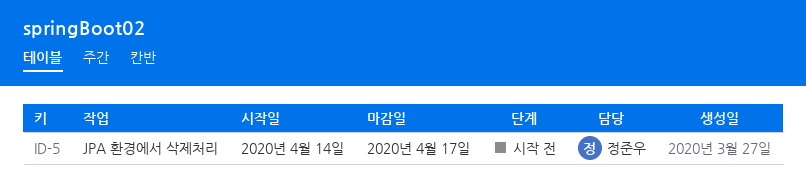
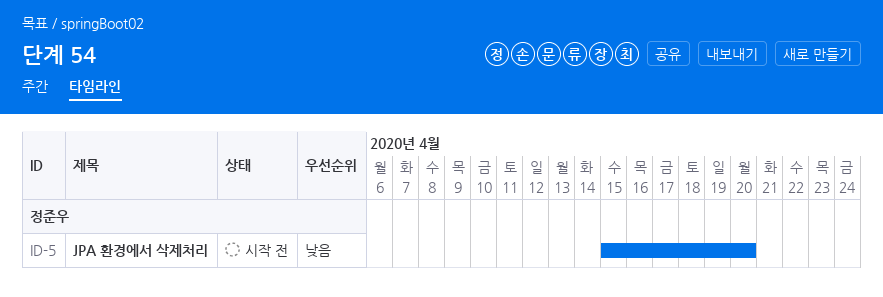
ID-5, start: Apr 14 -> Apr 15
ID-5, due: Apr 17 -> Apr 20

